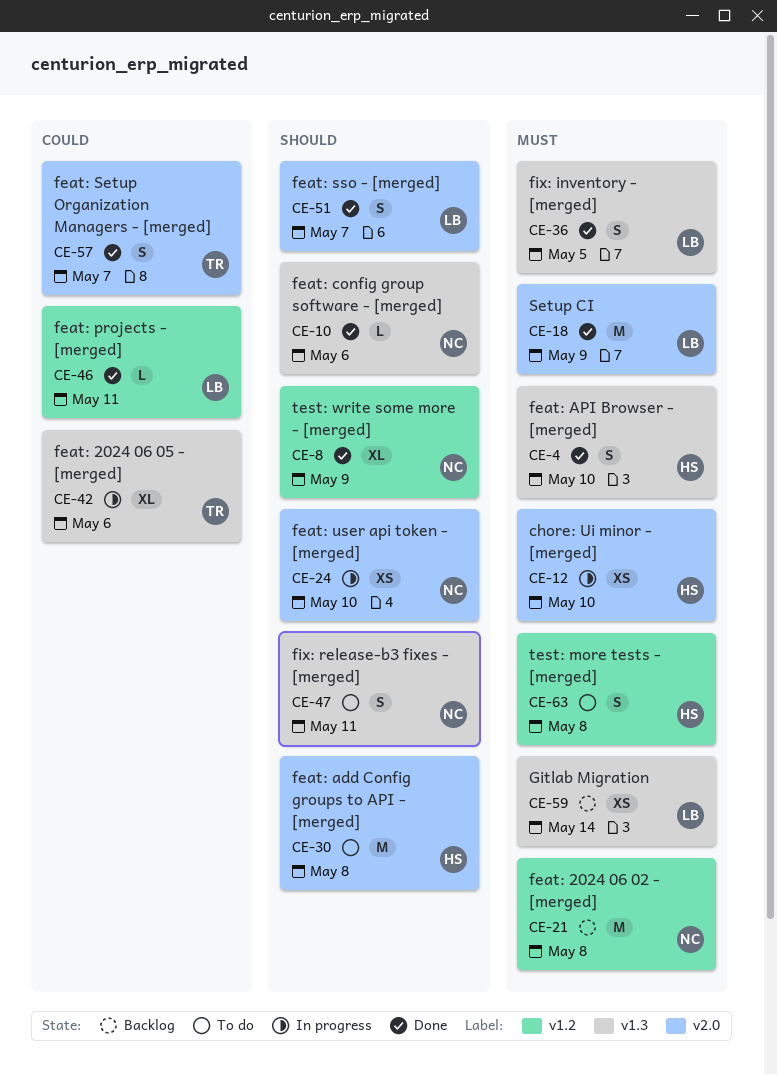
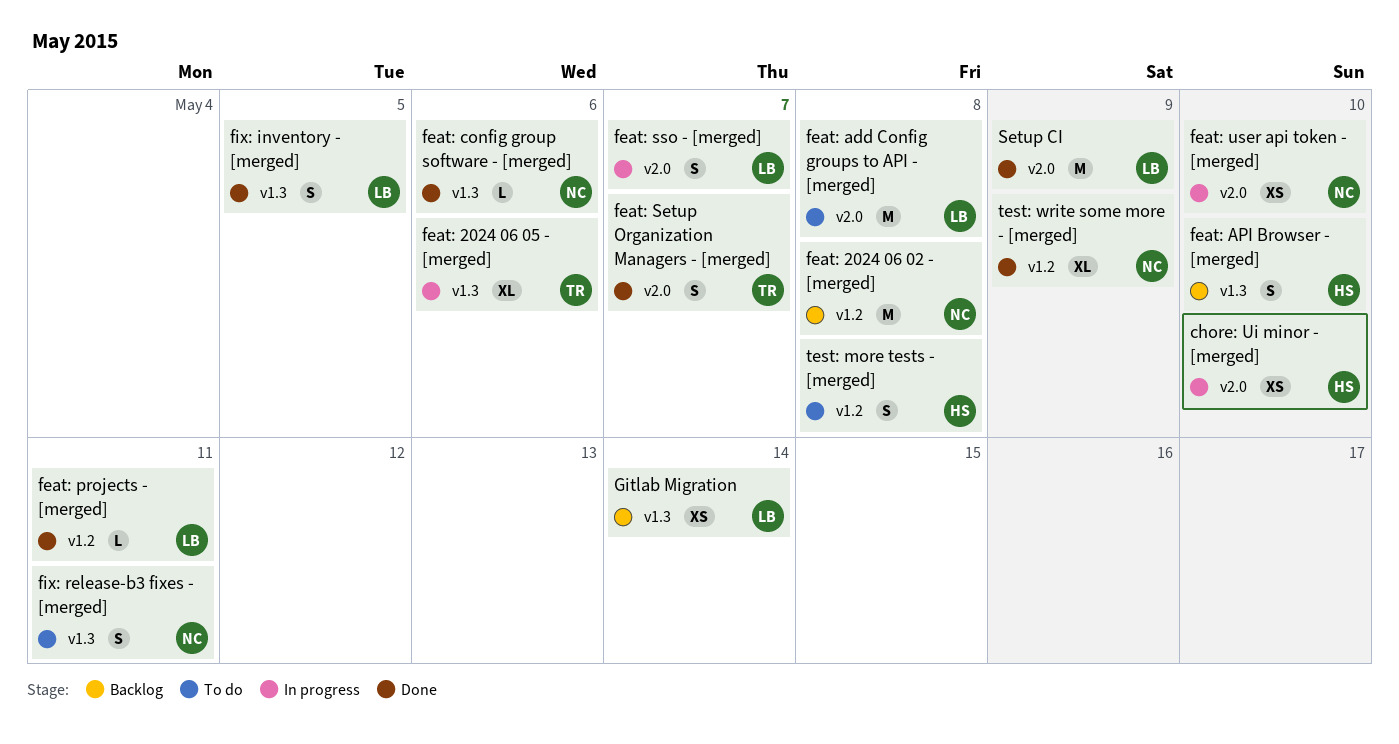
feat: add Config groups to API - [merged], owner: HS -> LB
feat: API Browser - [merged], status: Done -> Backlog
feat: sso - [merged], status: Done -> In progress

